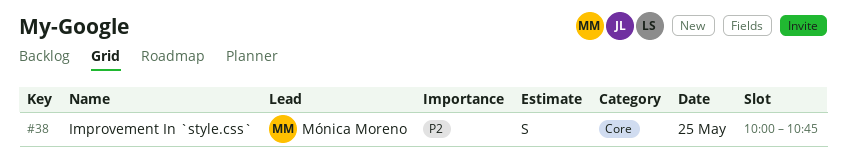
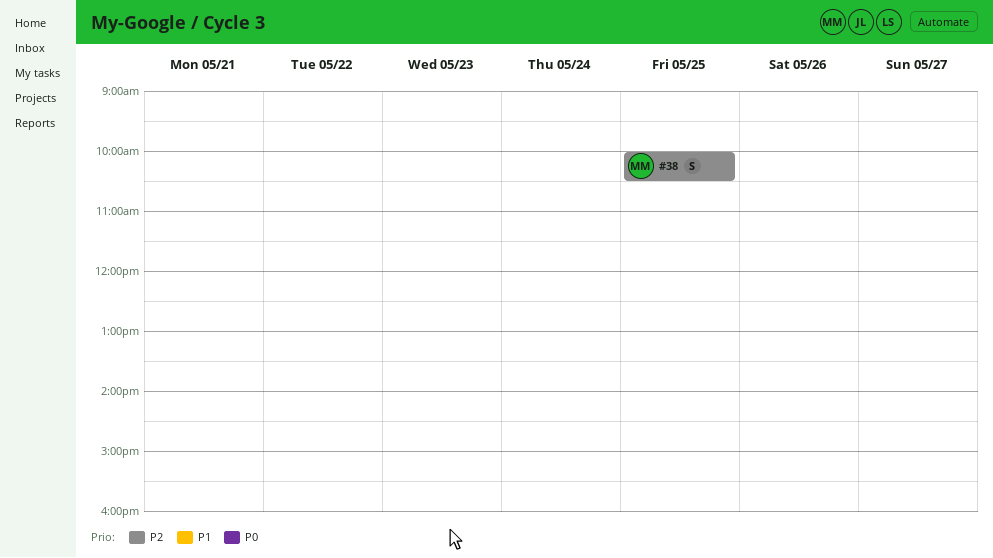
#38, ends: 10:45 -> 10:30

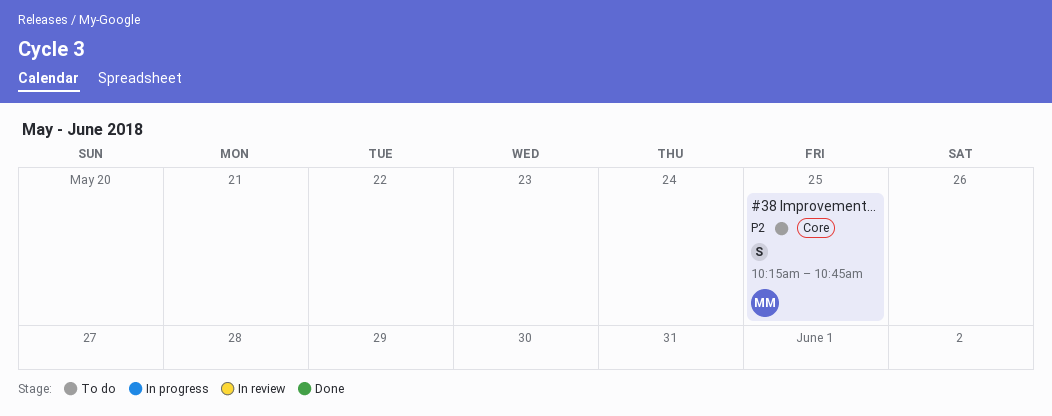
#38, begins: 10:00 -> 10:15
#38, ends: 10:30 -> 10:45

